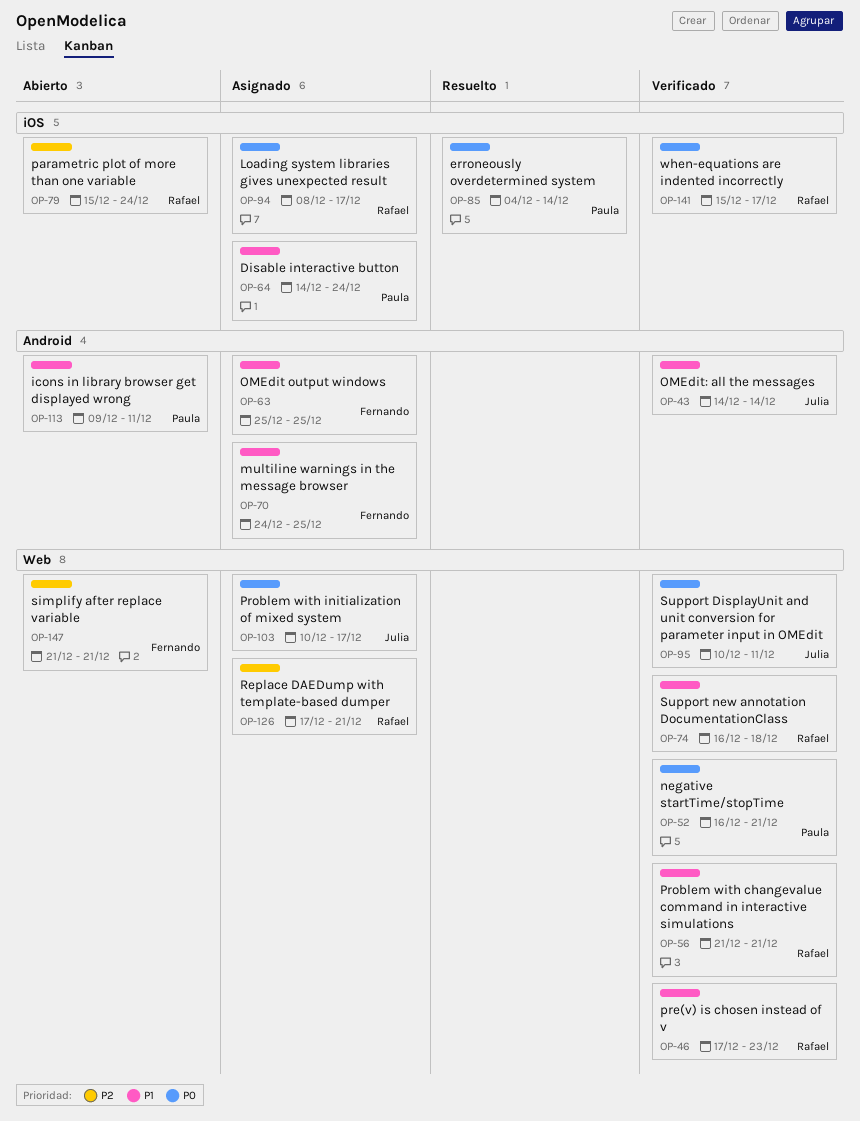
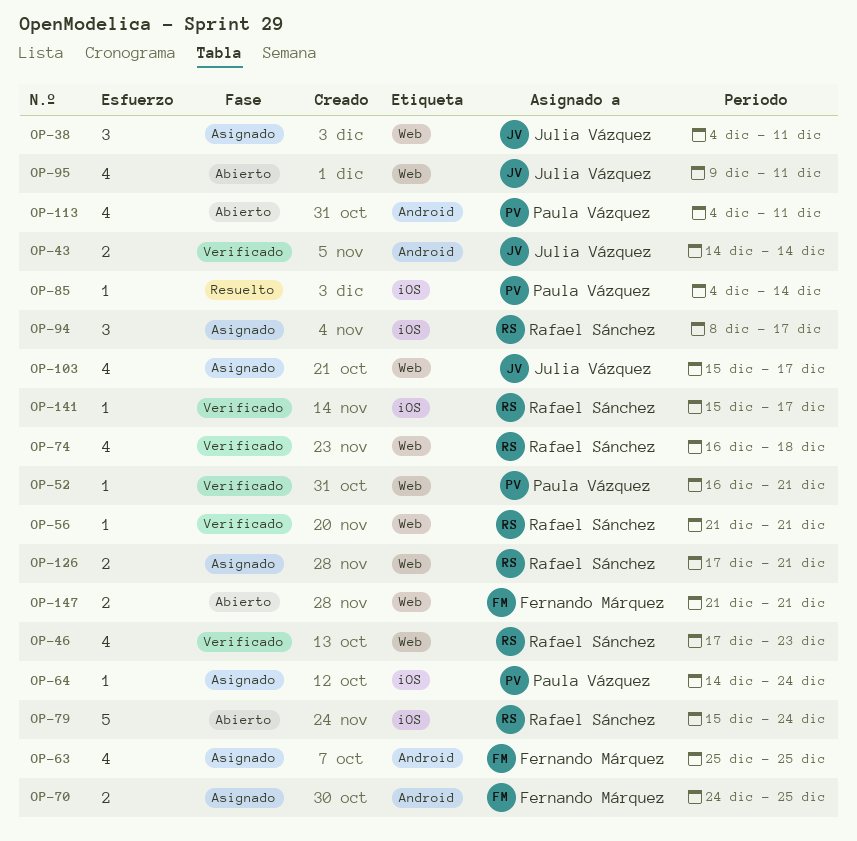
OP-38: none -> present
OP-95, status: Verificado -> Abierto
OP-95, start: Dec 10 -> Dec 9
OP-103, start: Dec 10 -> Dec 15
OP-113, start: Dec 9 -> Dec 4

